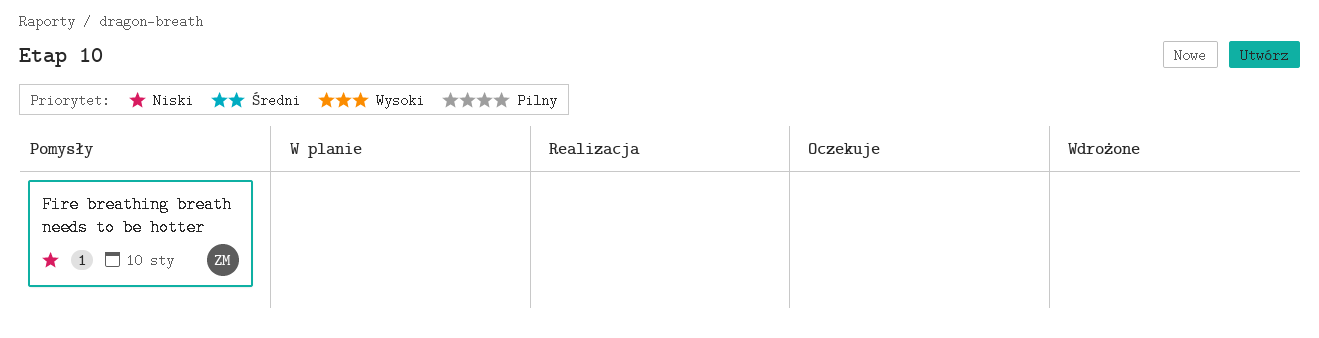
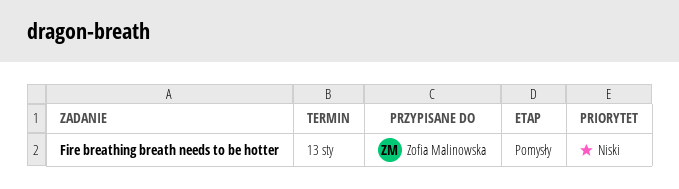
Fire breathing breath needs to be hotter, due: Jan 10 -> Jan 13

